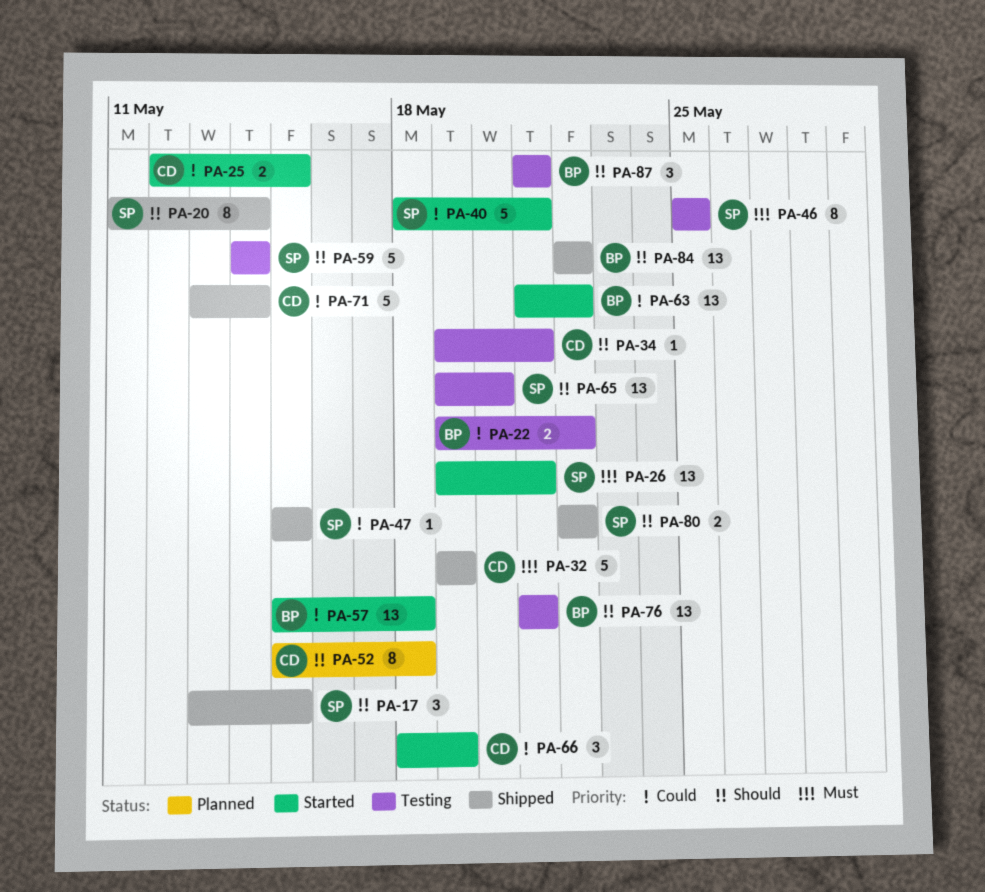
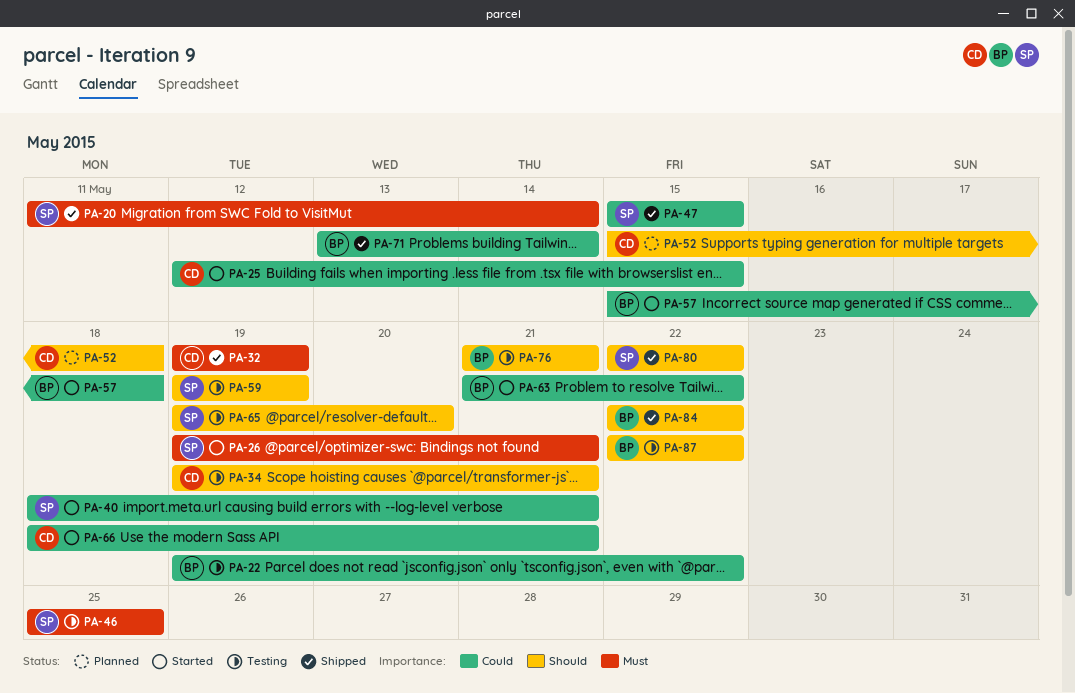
PA-17: present -> none
PA-20, priority: Should -> Must
PA-59, start: May 14 -> May 19
PA-59, due: May 14 -> May 19
PA-66, due: May 19 -> May 21
PA-71, owner: CD -> BP
PA-87, start: May 21 -> May 22
PA-87, due: May 21 -> May 22

